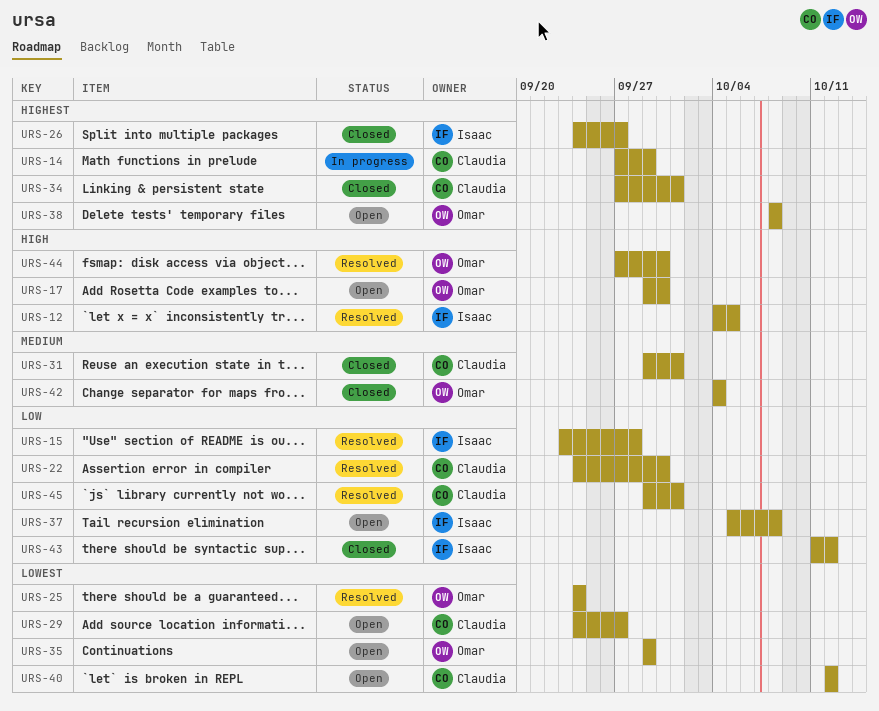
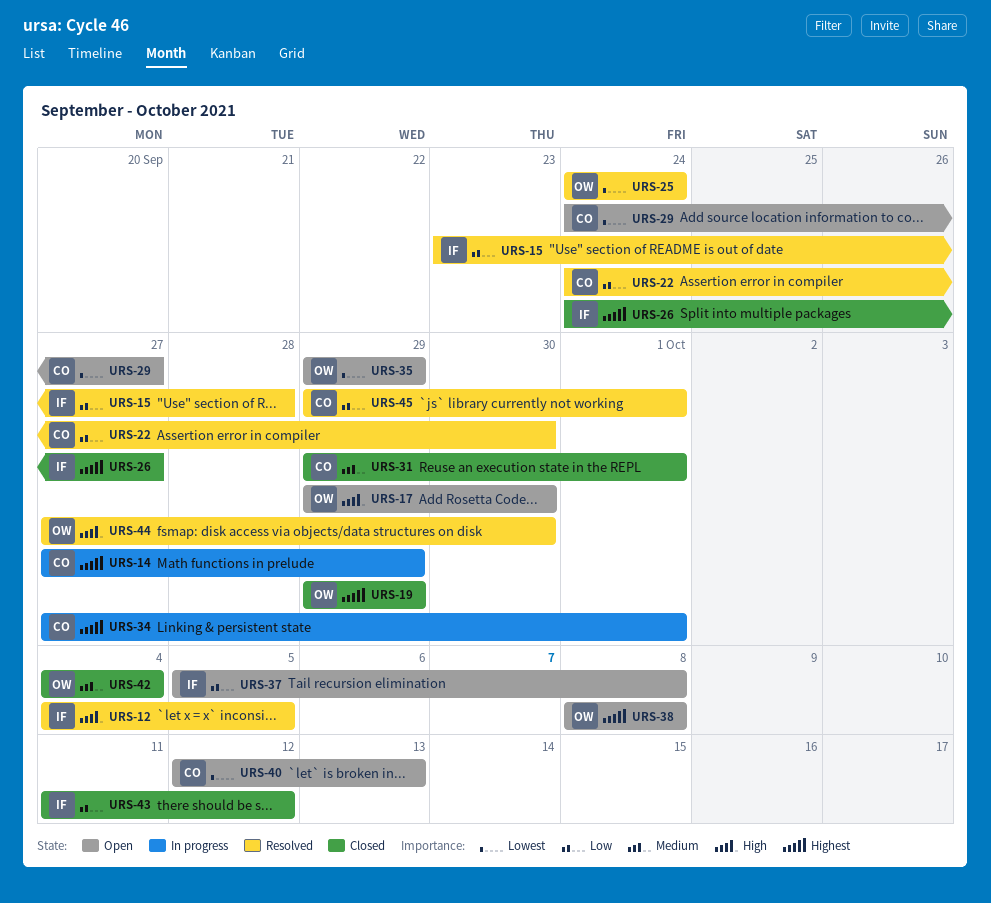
URS-19: none -> present
URS-34, status: Closed -> In progress
URS-40, due: Oct 12 -> Oct 13

